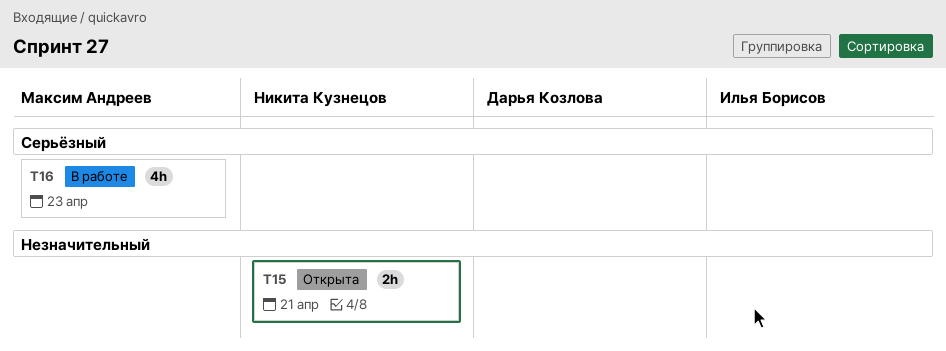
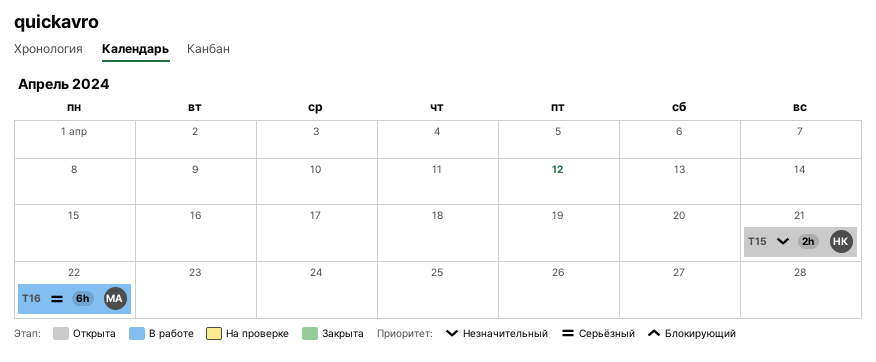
T16, estimate: 4h -> 6h
T16, due: Apr 23 -> Apr 22

